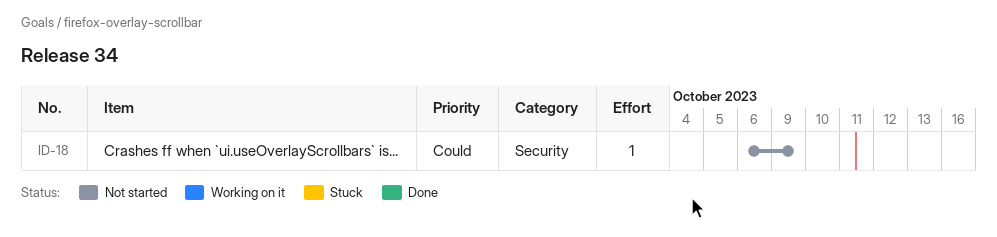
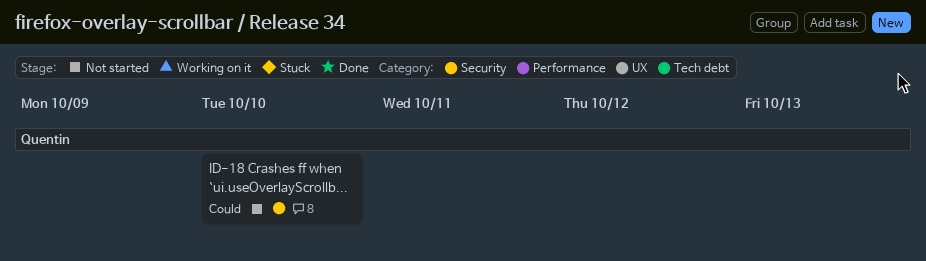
ID-18, due: Oct 9 -> Oct 10

